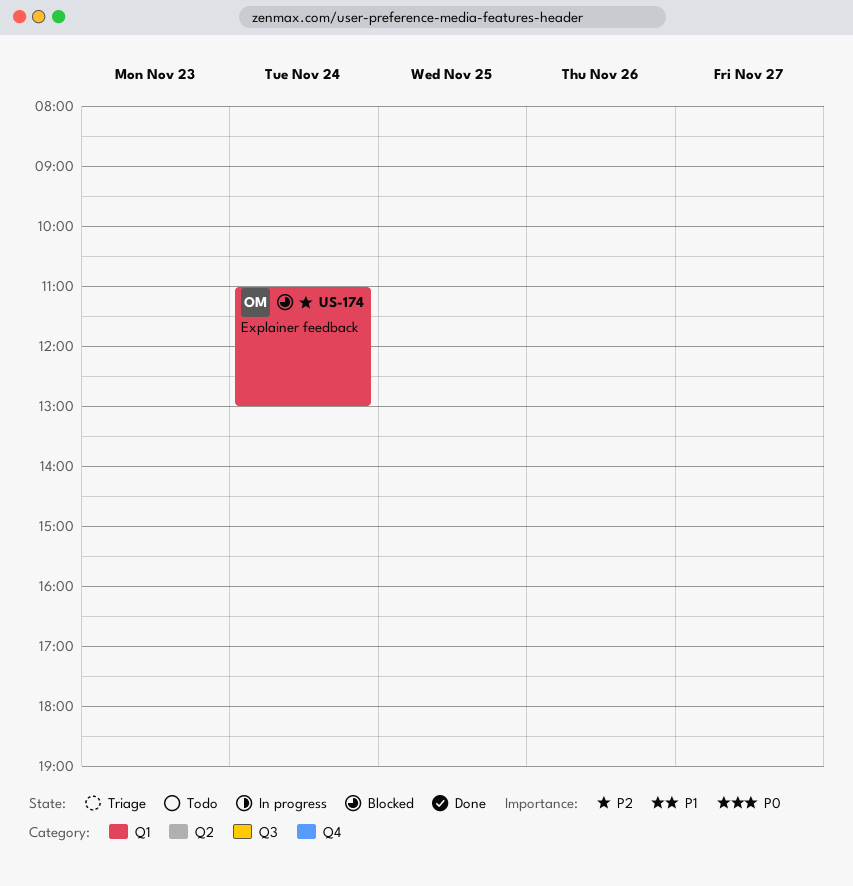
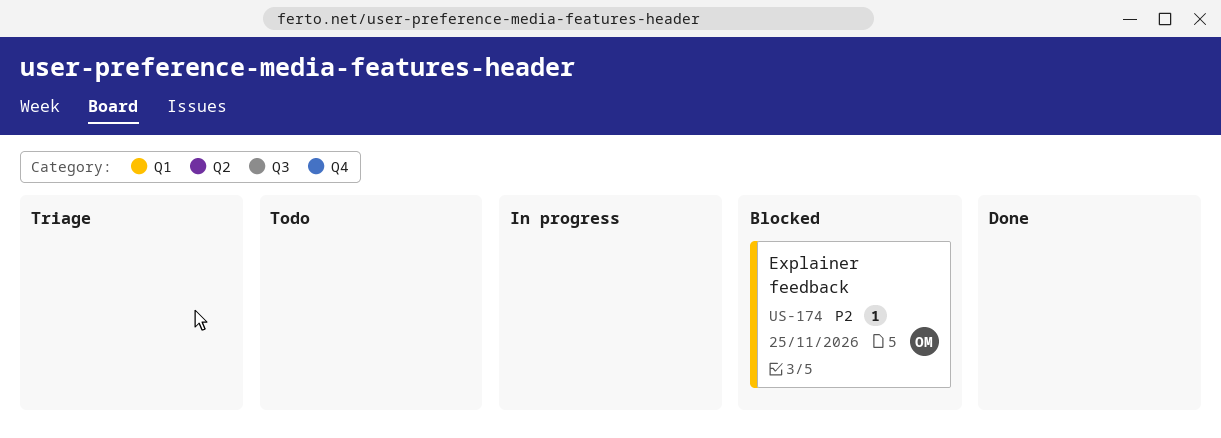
US-174, day: Nov 24 -> Nov 25

